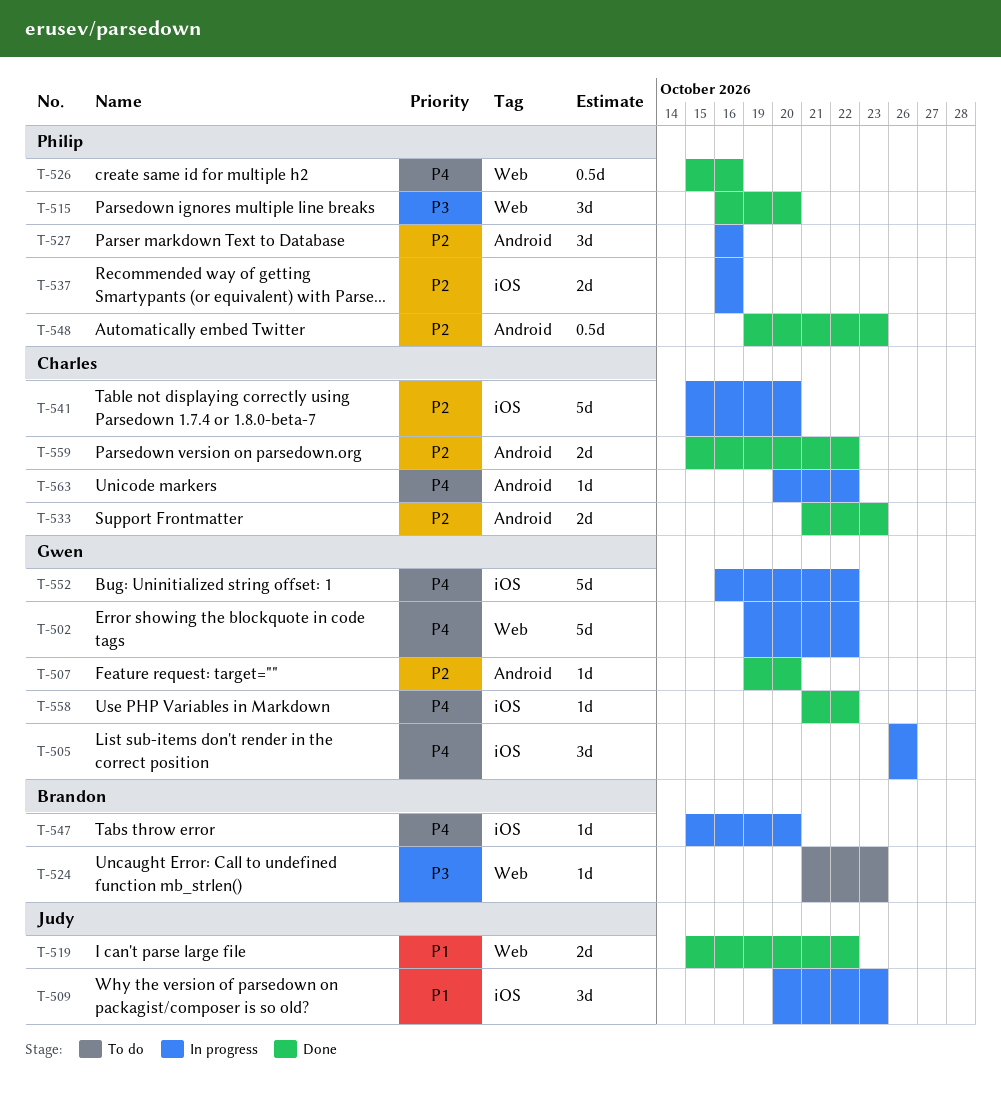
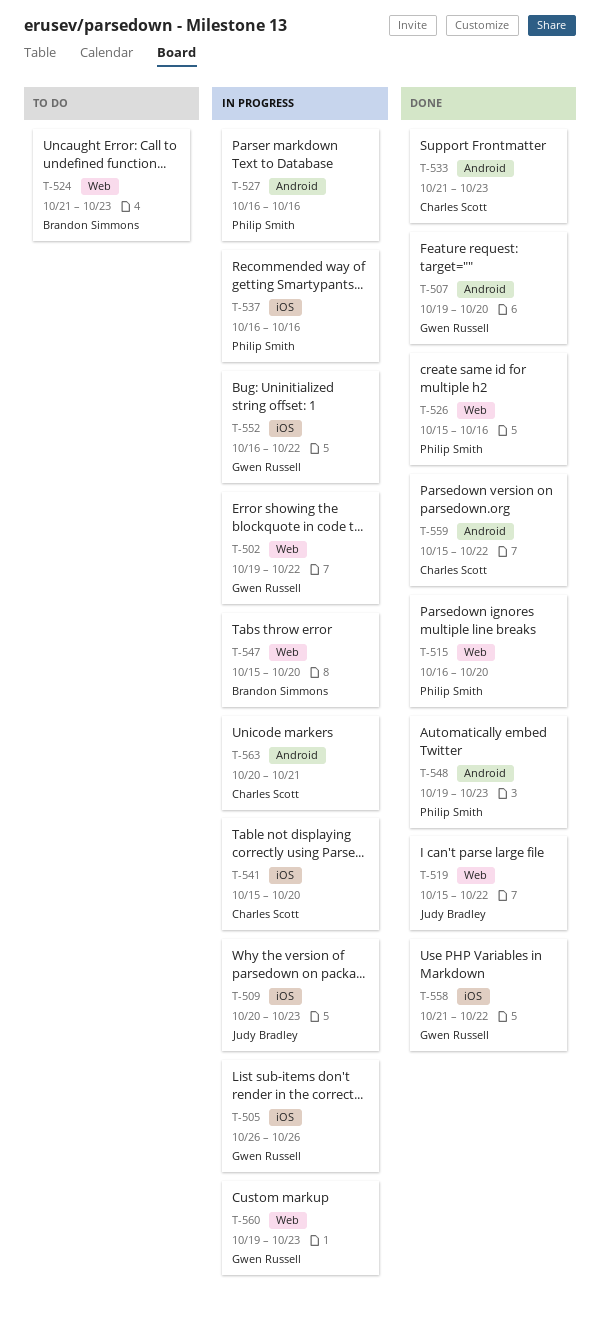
T-547, label: iOS -> Web
T-560: none -> present
T-563, due: Oct 22 -> Oct 21

